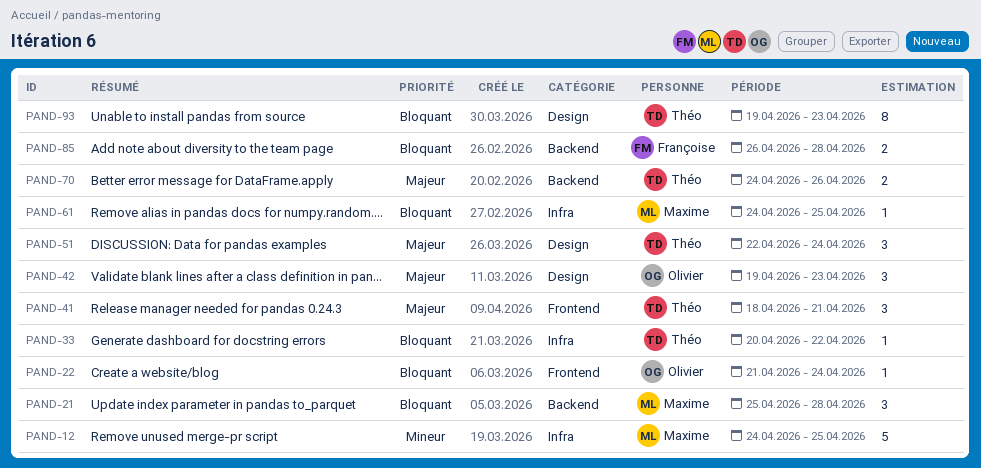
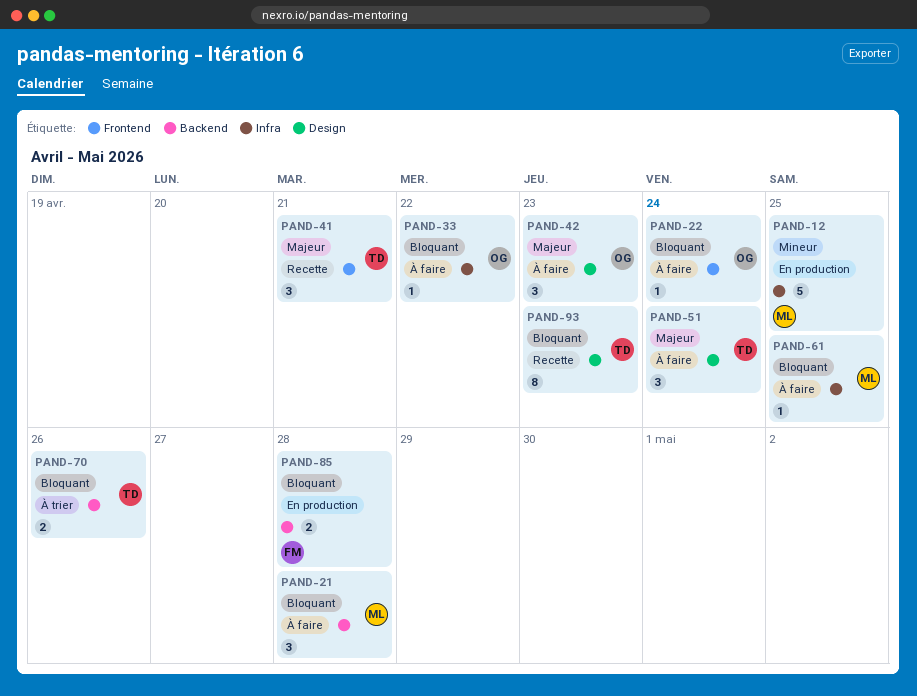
PAND-33, owner: Théo -> Olivier
PAND-70, priority: Majeur -> Bloquant

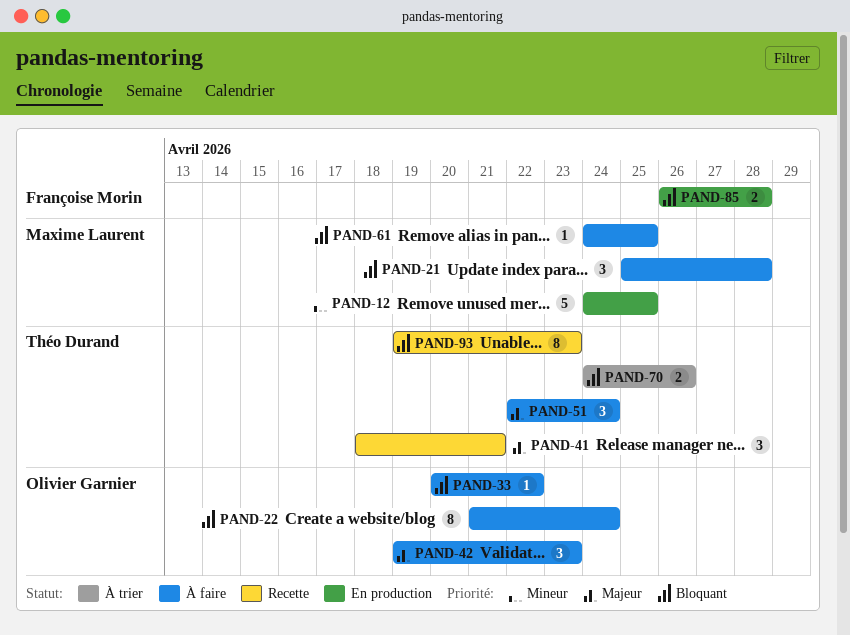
PAND-22, estimate: 1 -> 8

